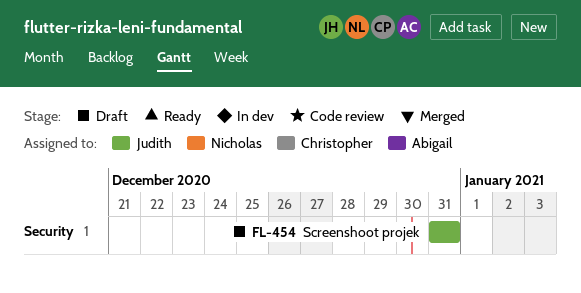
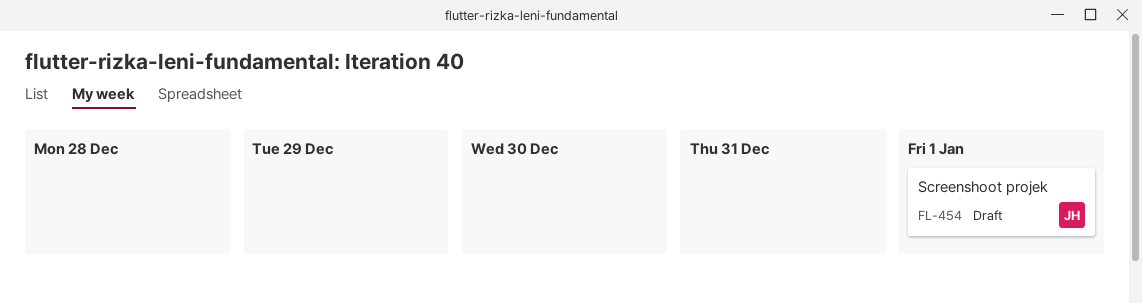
FL-454, due: Dec 31 -> Jan 1

